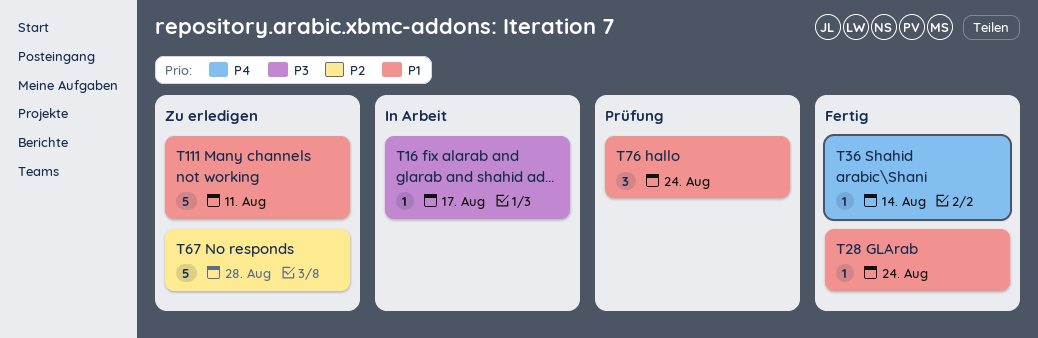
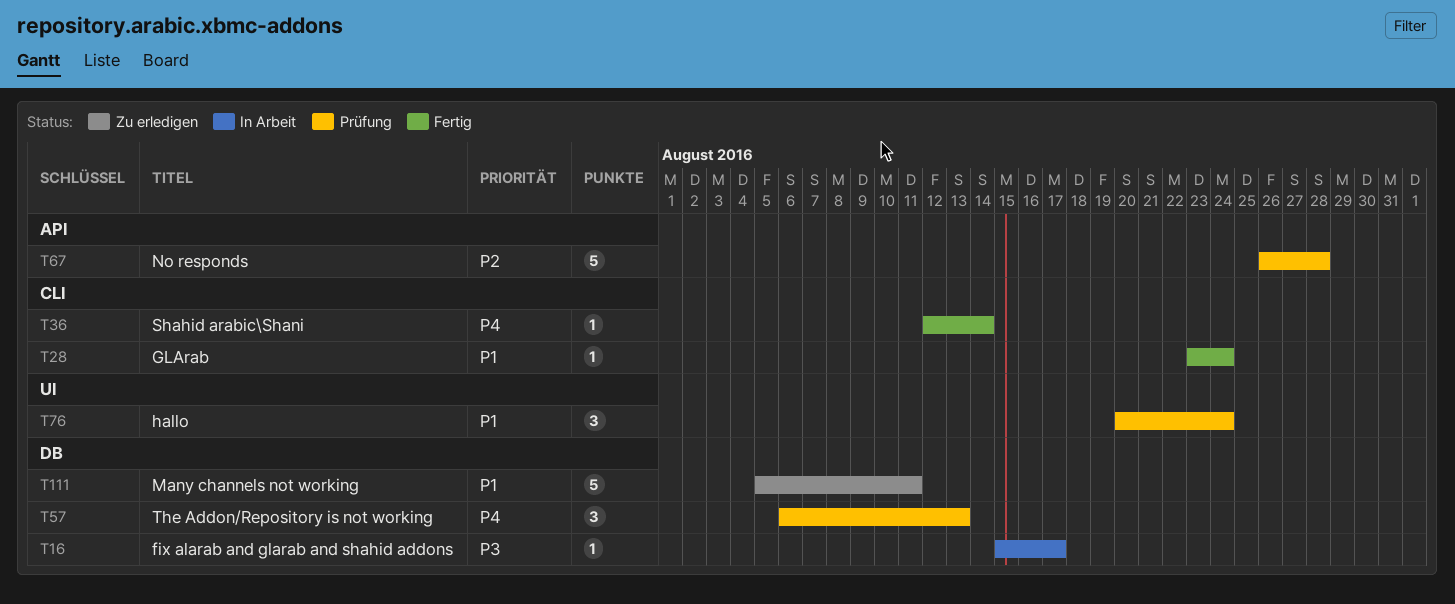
T57: none -> present
T67, status: Zu erledigen -> Prüfung

